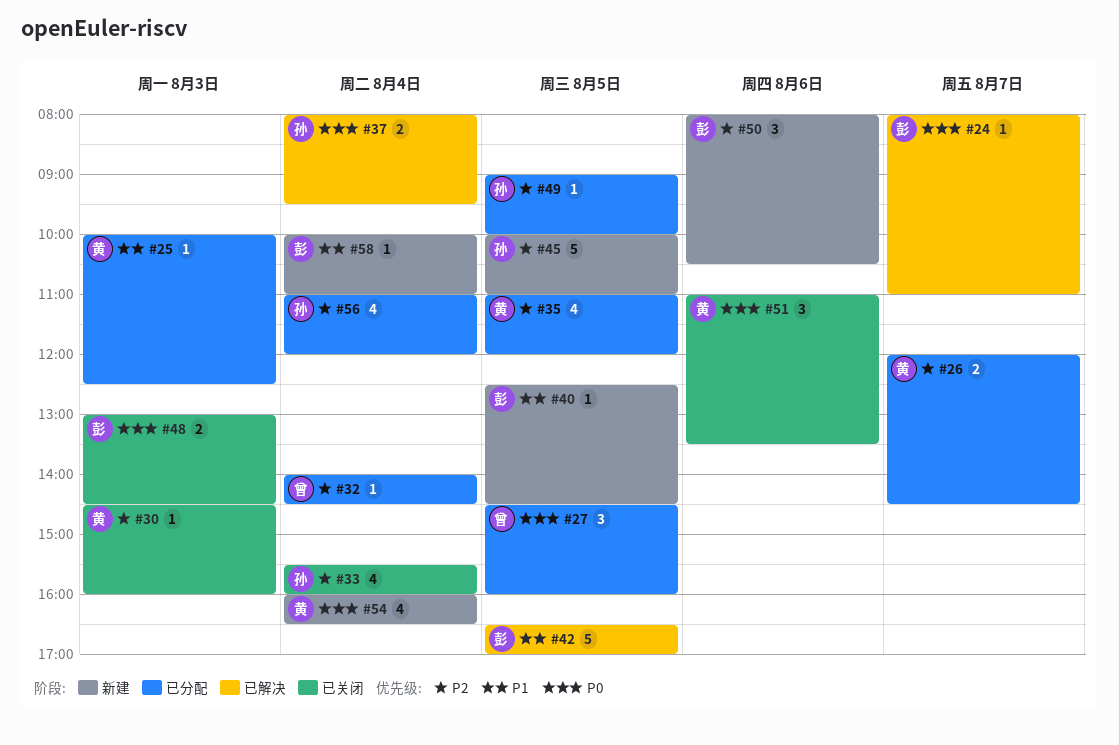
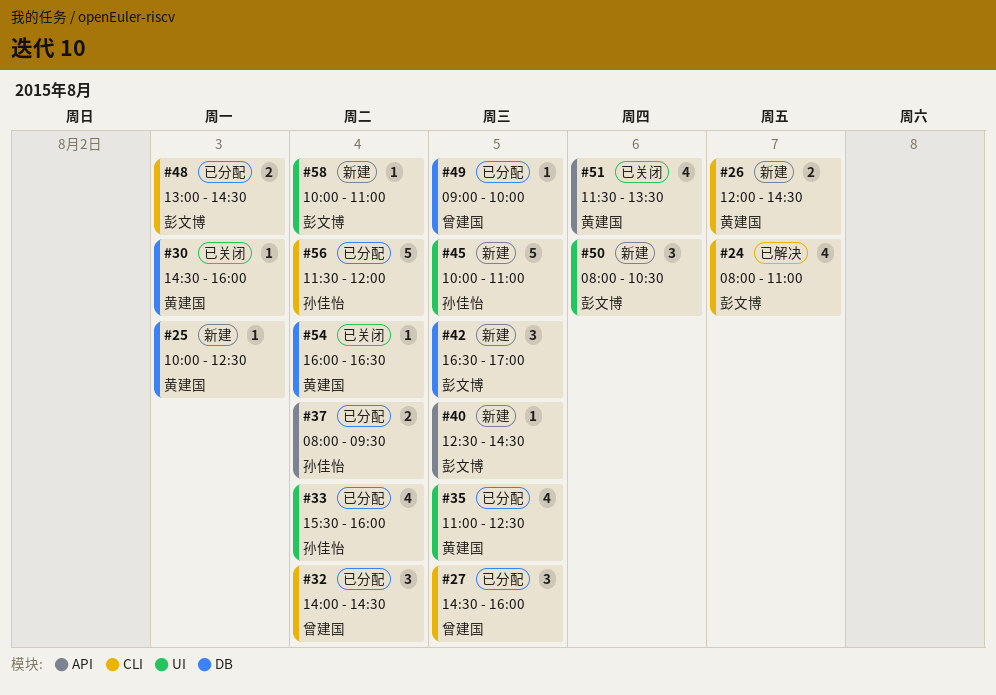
#24, estimate: 1 -> 4
#25, status: 已分配 -> 新建
#26, status: 已分配 -> 新建
#32, estimate: 1 -> 3
#33, status: 已关闭 -> 已分配
#35, ends: 12:00 -> 12:30
#37, status: 已解决 -> 已分配
#42, status: 已解决 -> 新建
#42, estimate: 5 -> 3
#48, status: 已关闭 -> 已分配
#49, owner: 孙佳怡 -> 曾建国
#51, estimate: 3 -> 4
#51, begins: 11:00 -> 11:30
#54, status: 新建 -> 已关闭
#54, estimate: 4 -> 1
#56, estimate: 4 -> 5
#56, begins: 11:00 -> 11:30

